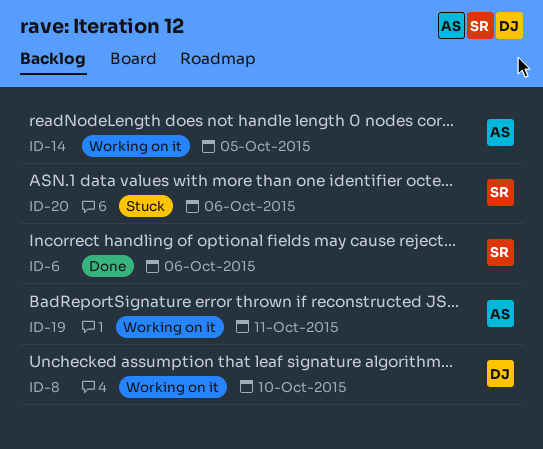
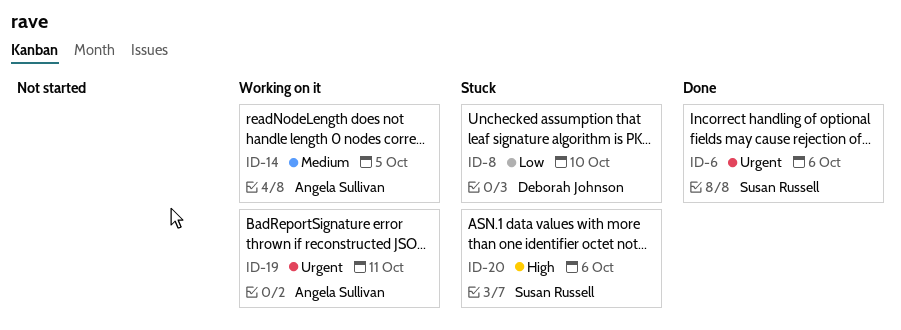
ID-8, status: Working on it -> Stuck

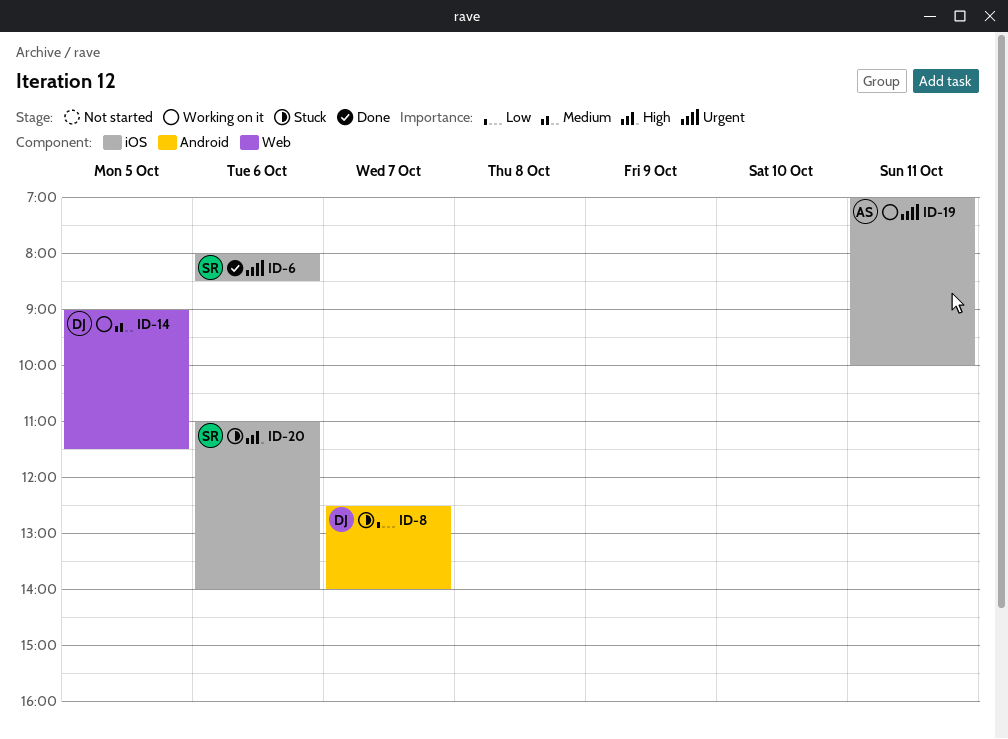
ID-8, day: Oct 10 -> Oct 7
ID-14, owner: Angela Sullivan -> Deborah Johnson

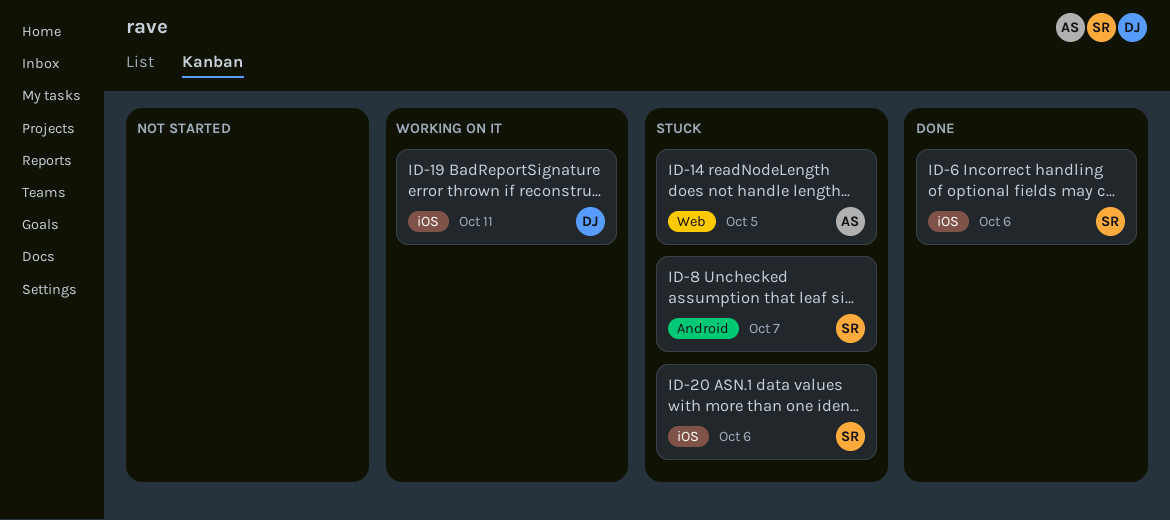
ID-8, owner: DJ -> SR
ID-14, status: Working on it -> Stuck
ID-14, owner: DJ -> AS
ID-19, owner: AS -> DJ

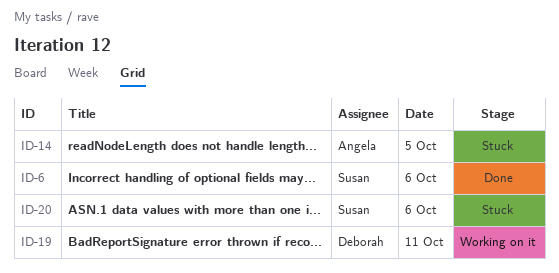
ID-8: present -> none

